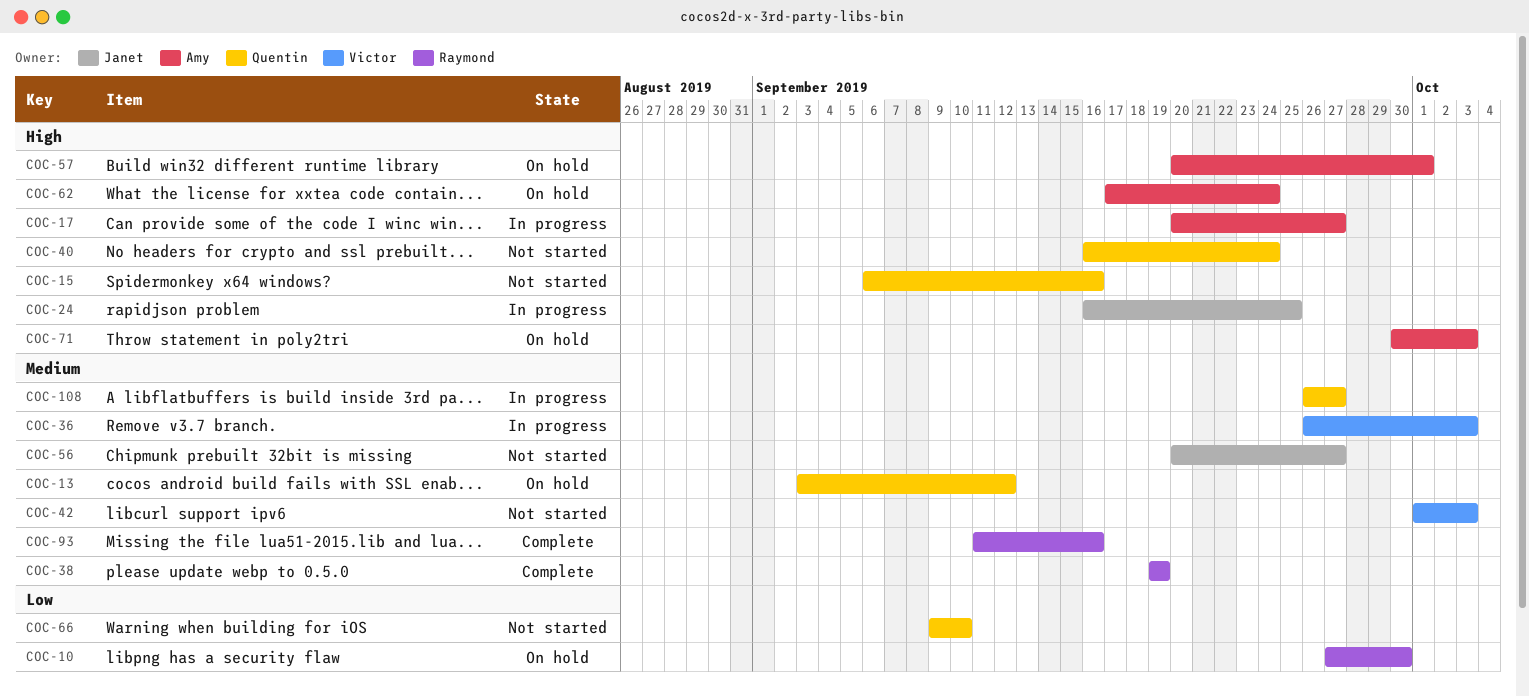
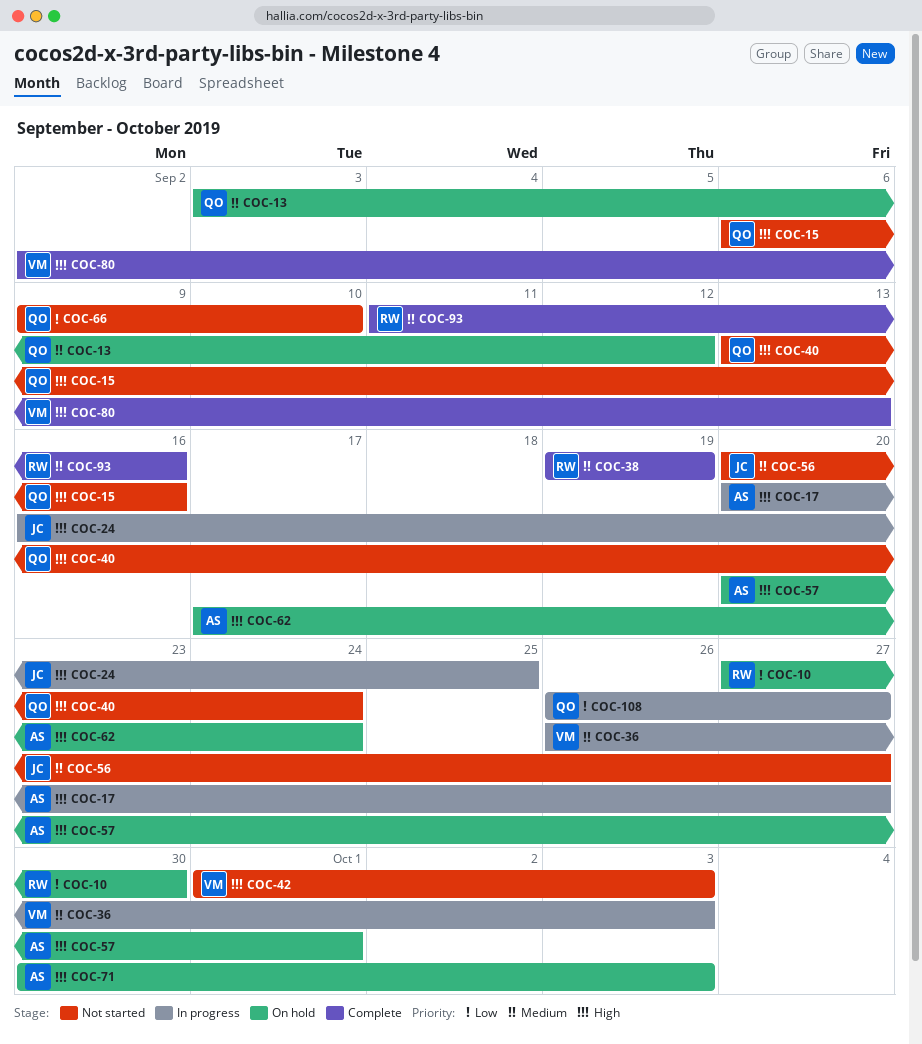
COC-40, start: Sep 16 -> Sep 13
COC-42, priority: Medium -> High
COC-80: none -> present
COC-108, priority: Medium -> Low

